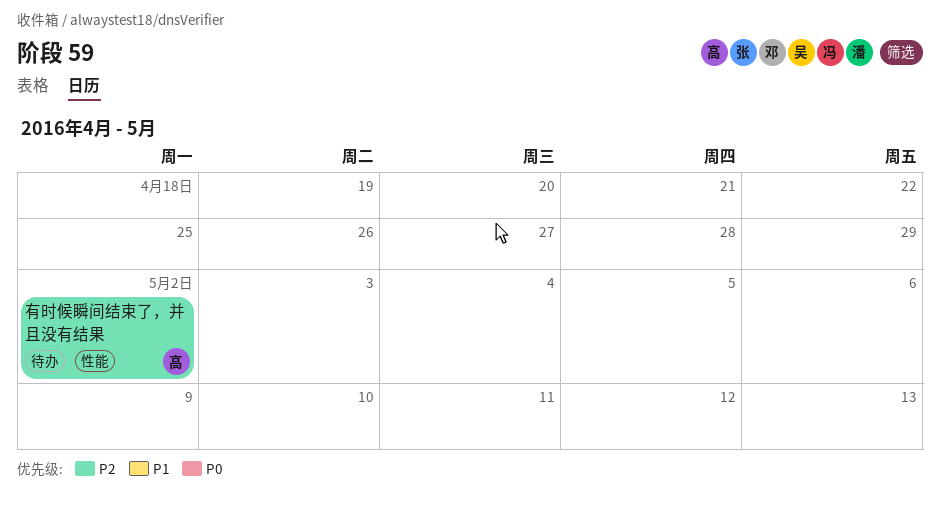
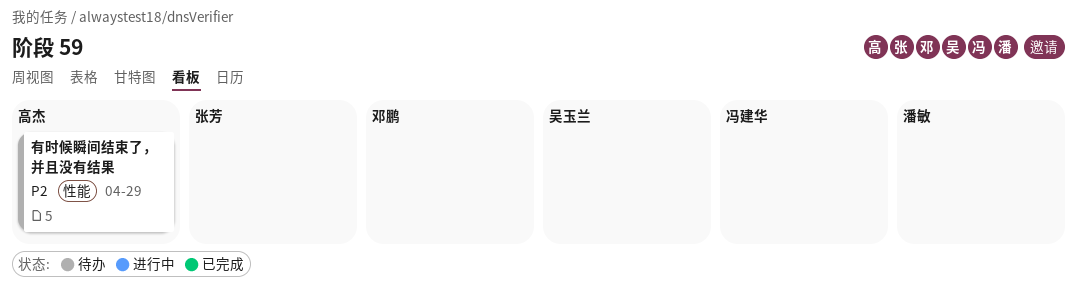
有时候瞬间结束了，并且没有结果, due: May 2 -> Apr 29

